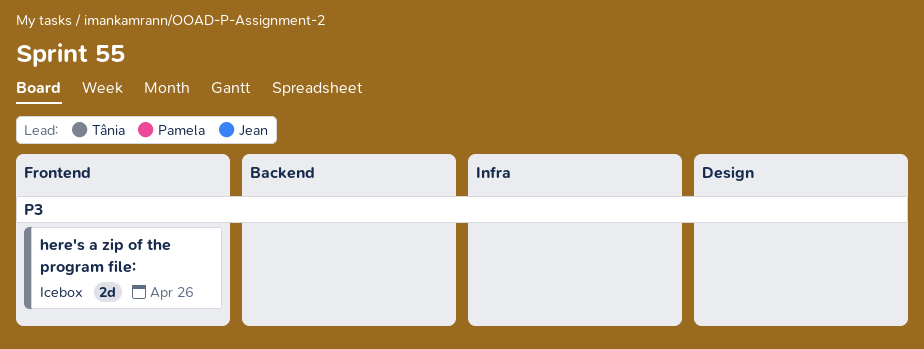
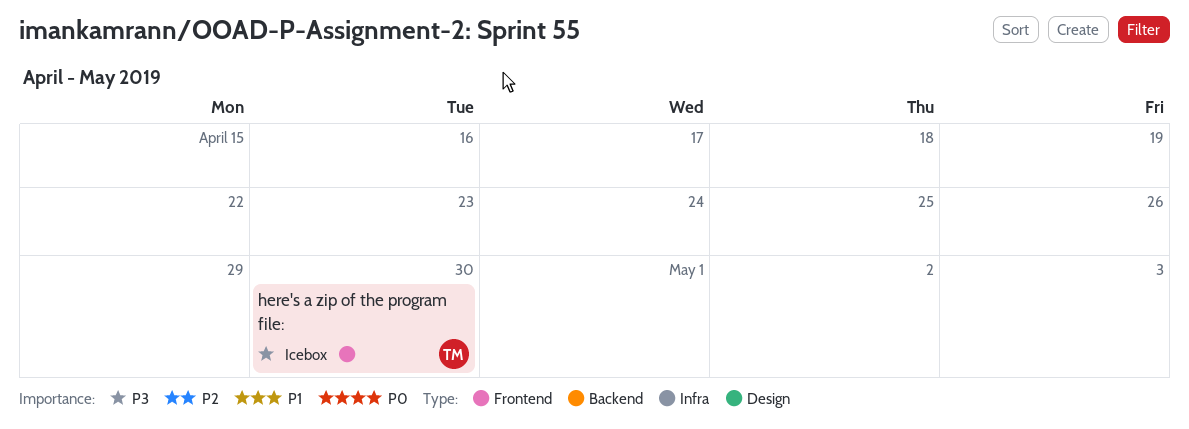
here's a zip of the program file:, due: Apr 26 -> Apr 30

